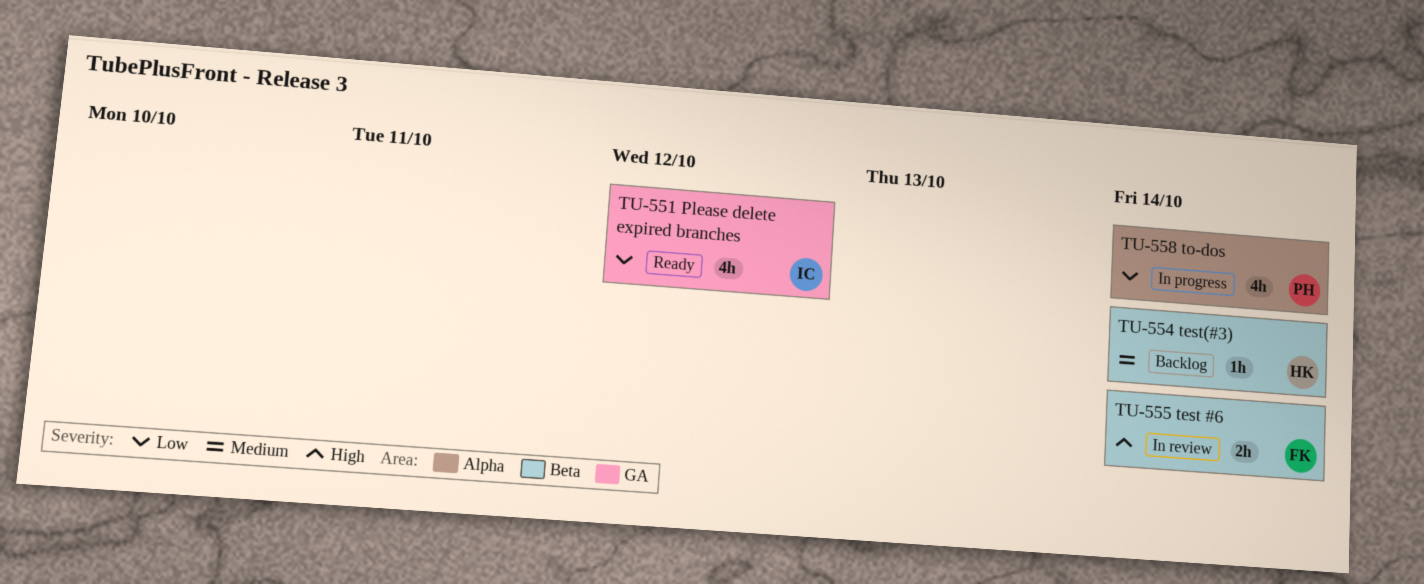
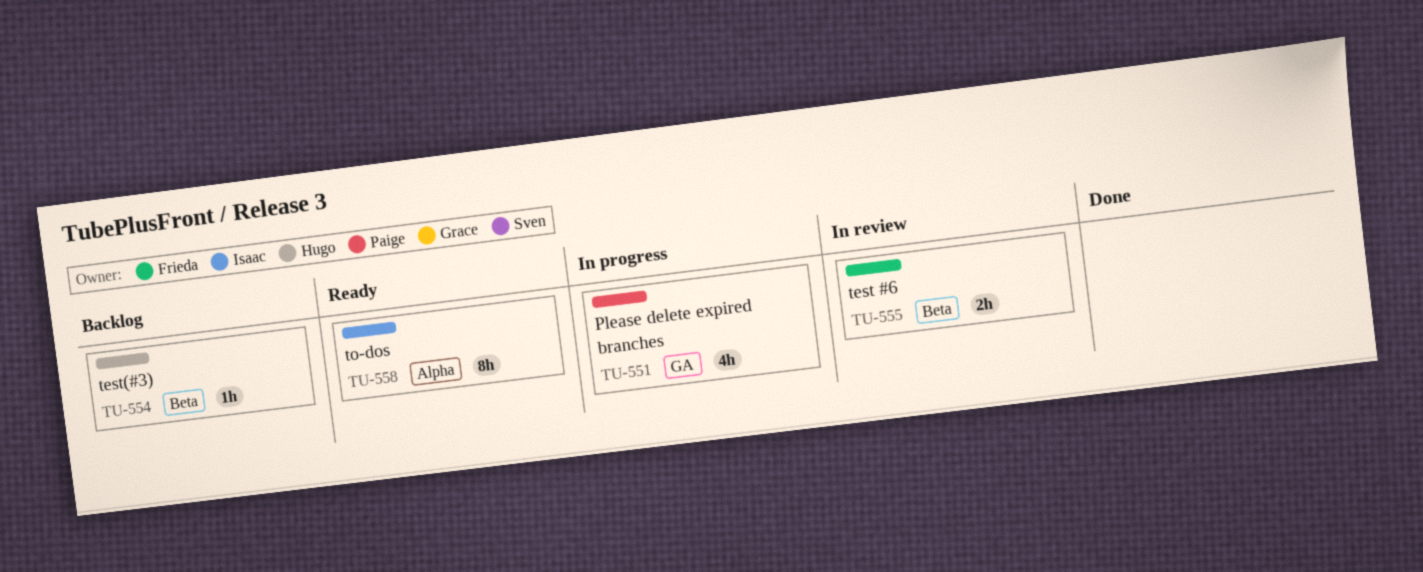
TU-551, status: Ready -> In progress
TU-551, owner: Isaac -> Paige
TU-558, status: In progress -> Ready
TU-558, owner: Paige -> Isaac
TU-558, estimate: 4h -> 8h

